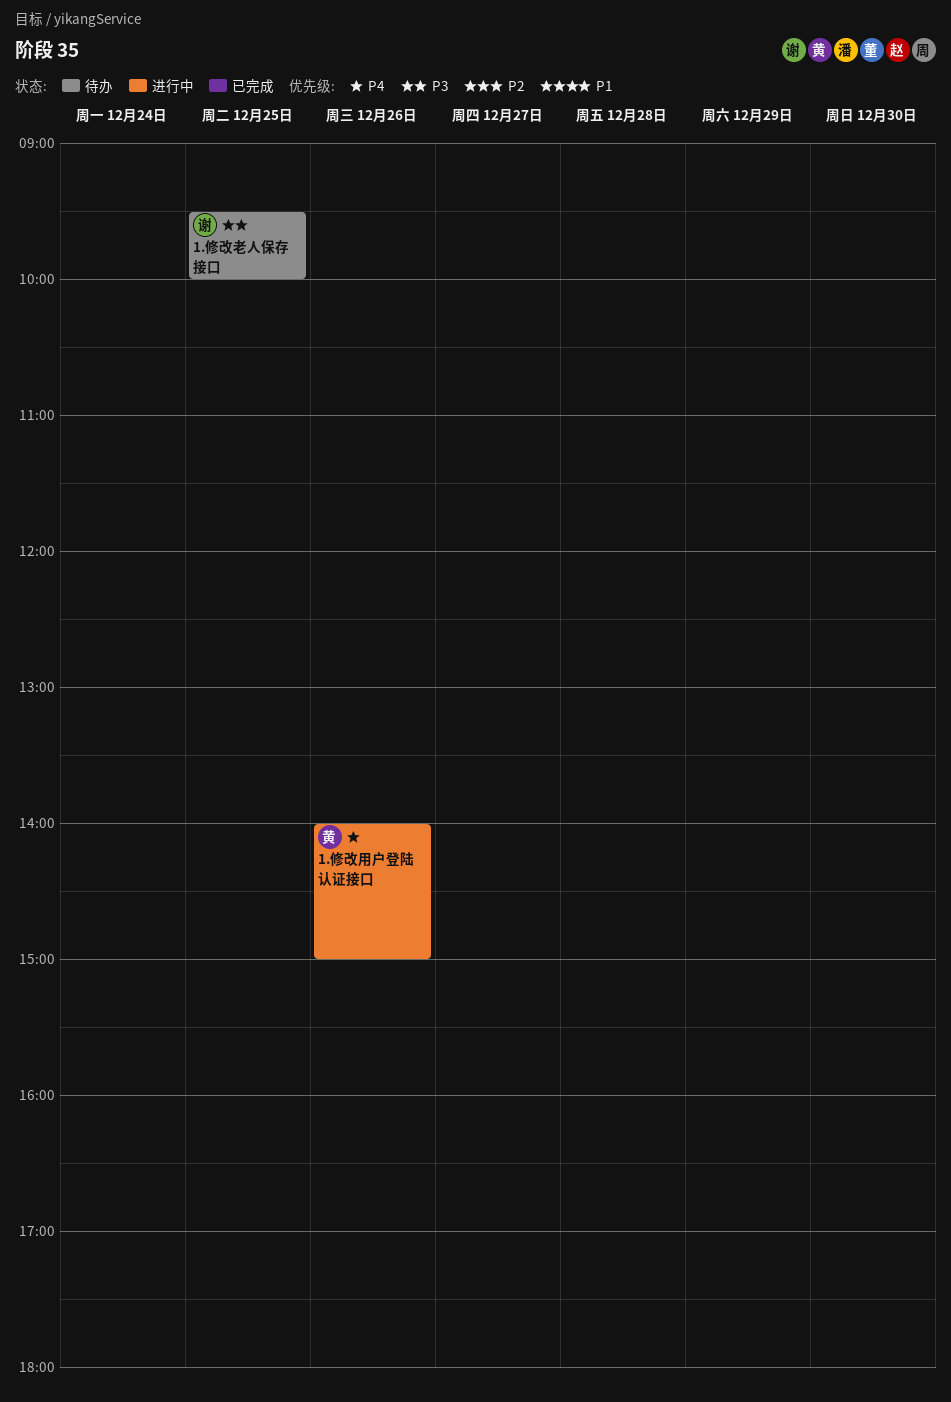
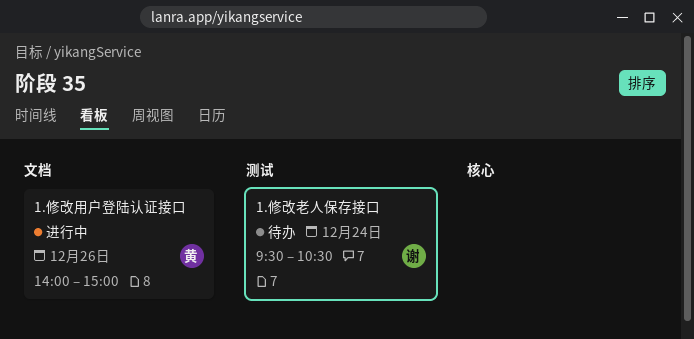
1.修改老人保存接口, day: Dec 25 -> Dec 24
1.修改老人保存接口, ends: 10:00 -> 10:30

